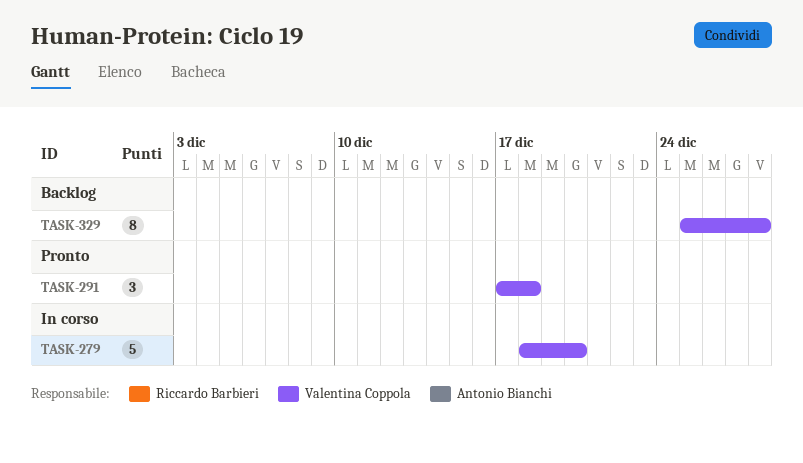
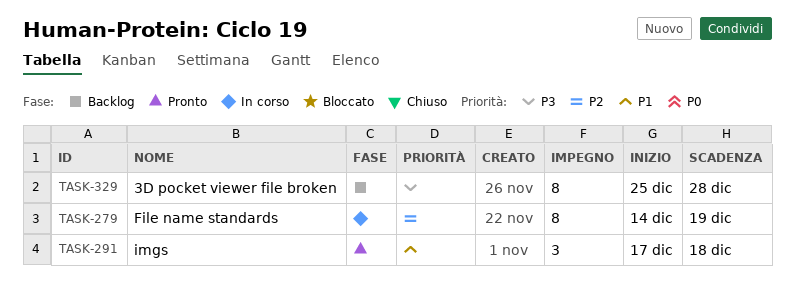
TASK-279, estimate: 5 -> 8
TASK-279, start: Dec 18 -> Dec 14
TASK-279, due: Dec 20 -> Dec 19

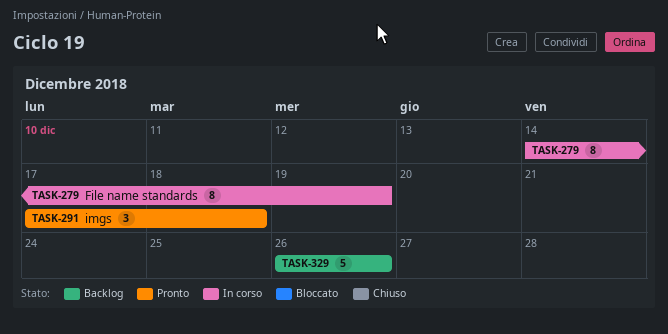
TASK-329, estimate: 8 -> 5
TASK-329, start: Dec 25 -> Dec 26
TASK-329, due: Dec 28 -> Dec 26

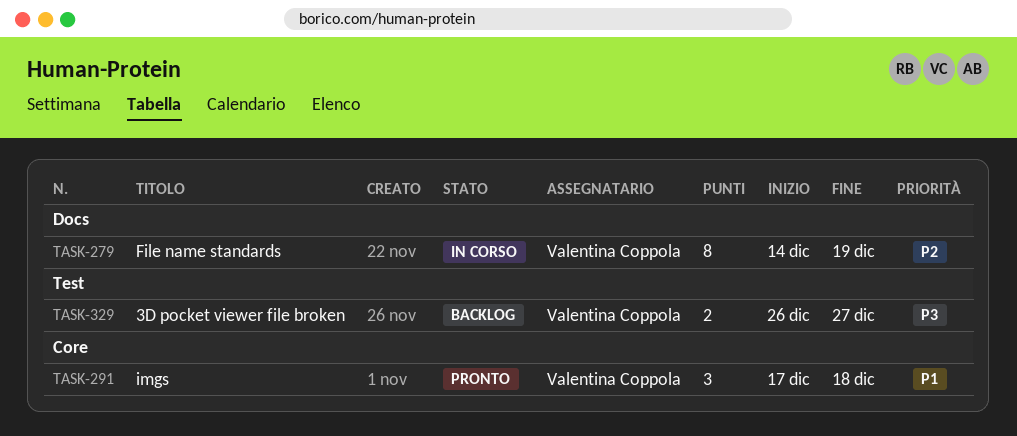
TASK-329, estimate: 5 -> 2
TASK-329, due: Dec 26 -> Dec 27

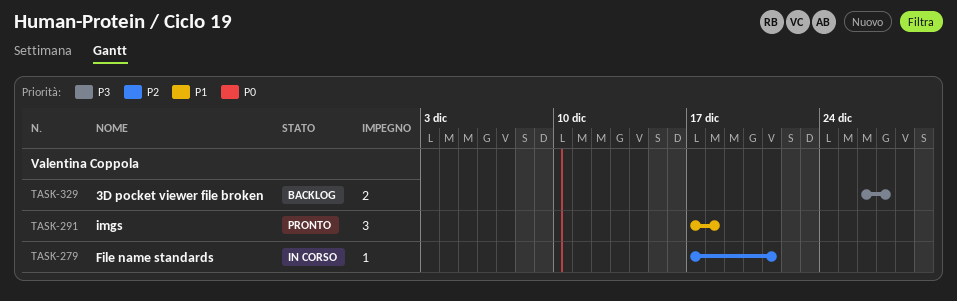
TASK-279, estimate: 8 -> 1
TASK-279, start: Dec 14 -> Dec 17
TASK-279, due: Dec 19 -> Dec 21

